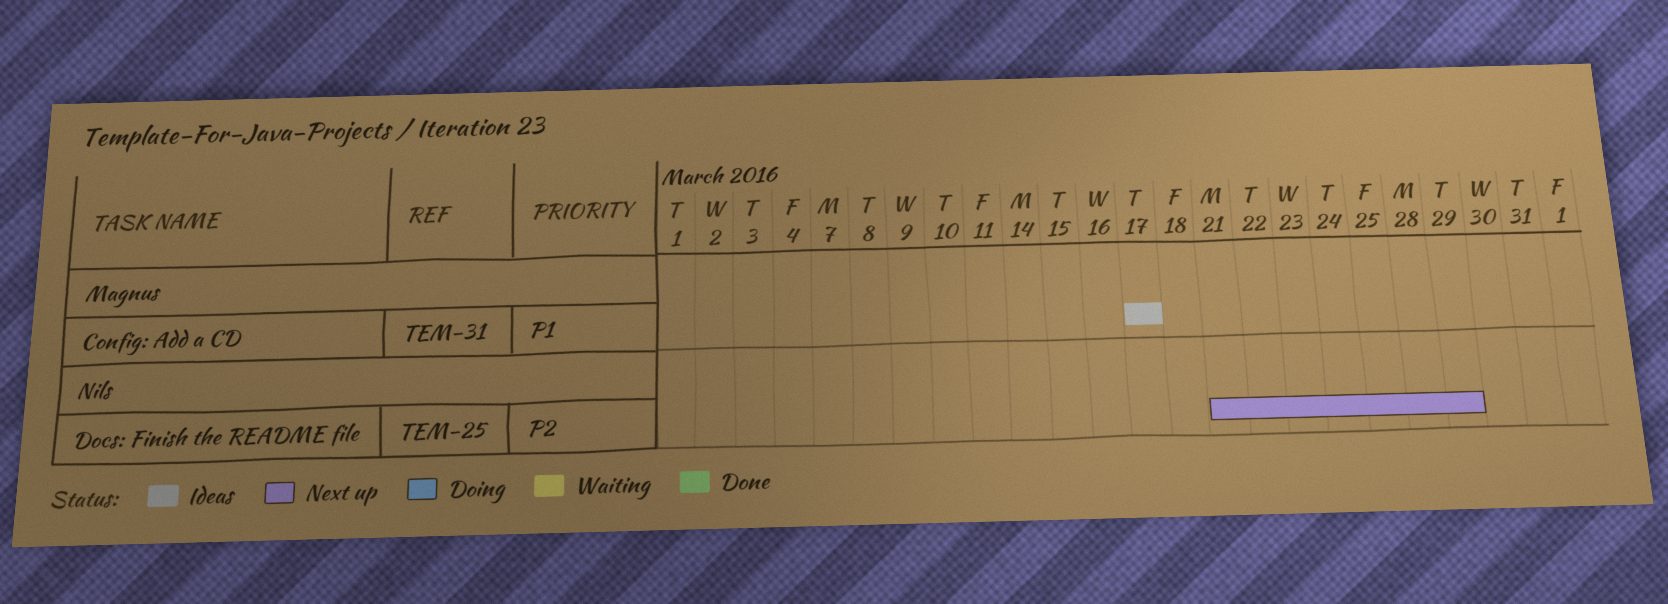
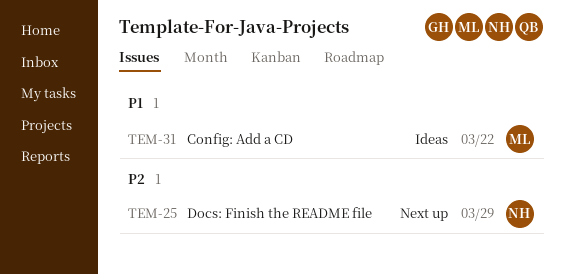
TEM-31, due: Mar 17 -> Mar 22

